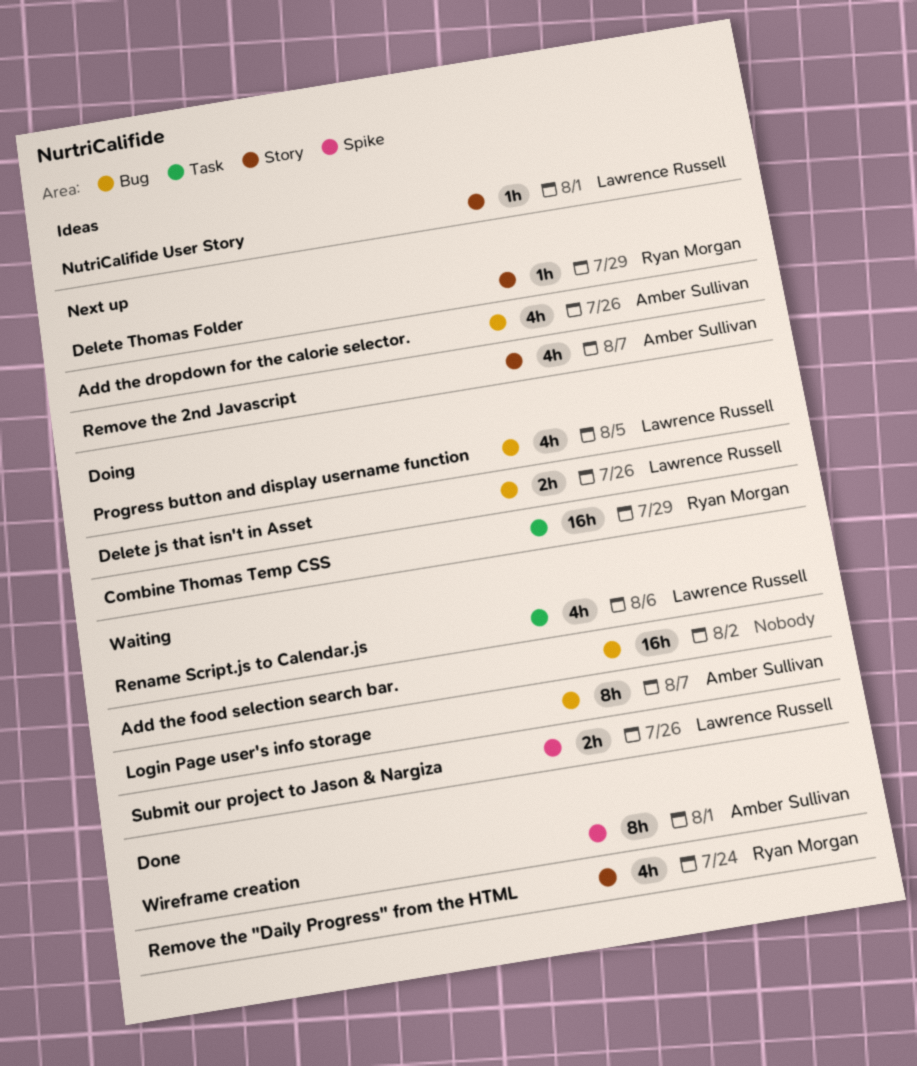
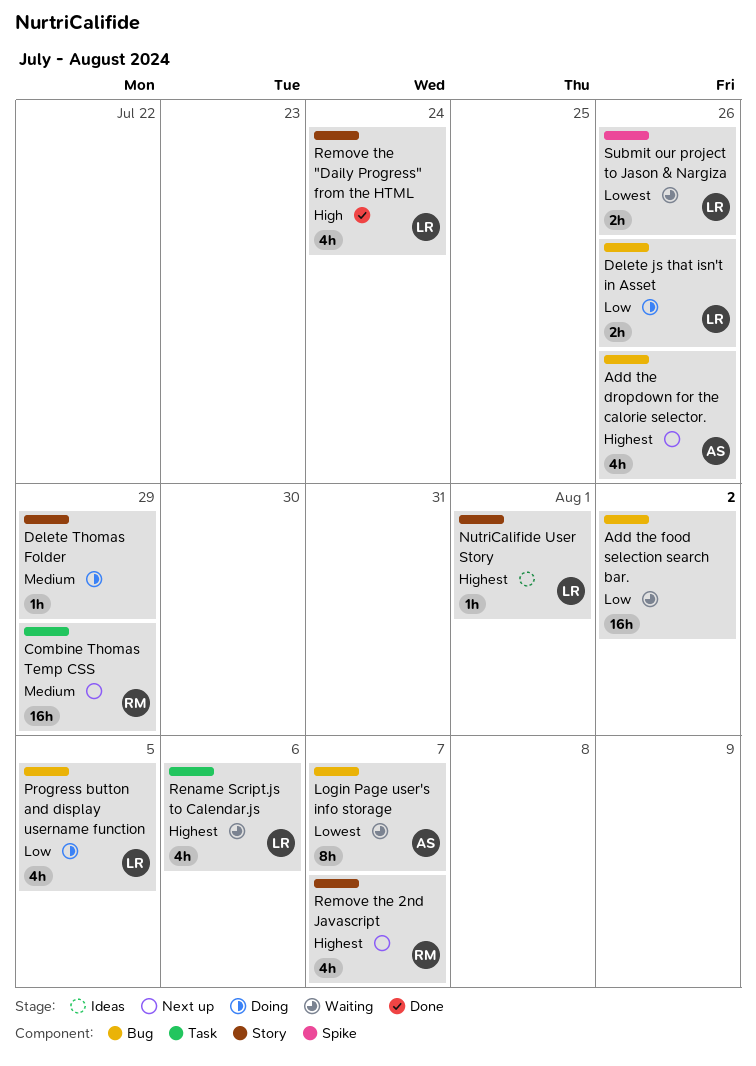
Combine Thomas Temp CSS, status: Doing -> Next up
Delete Thomas Folder, status: Next up -> Doing
Delete Thomas Folder, owner: Ryan Morgan -> none
Remove the "Daily Progress" from the HTML, owner: Ryan Morgan -> Lawrence Russell
Remove the 2nd Javascript, owner: Amber Sullivan -> Ryan Morgan
Wireframe creation: present -> none

